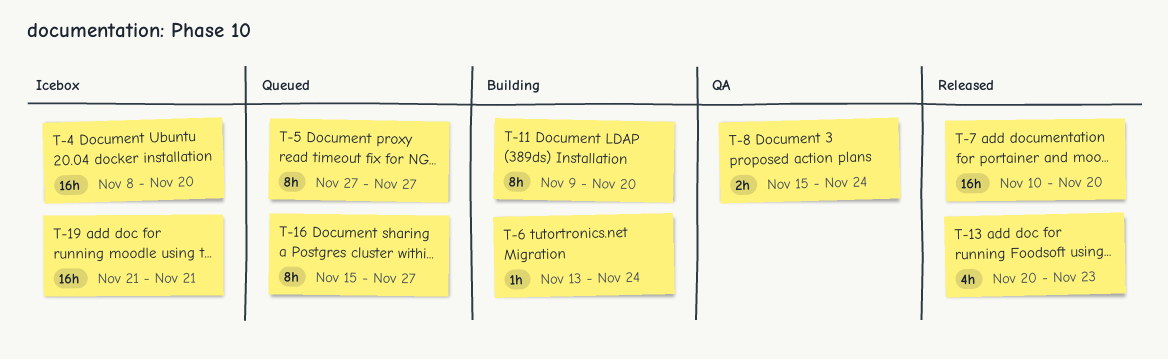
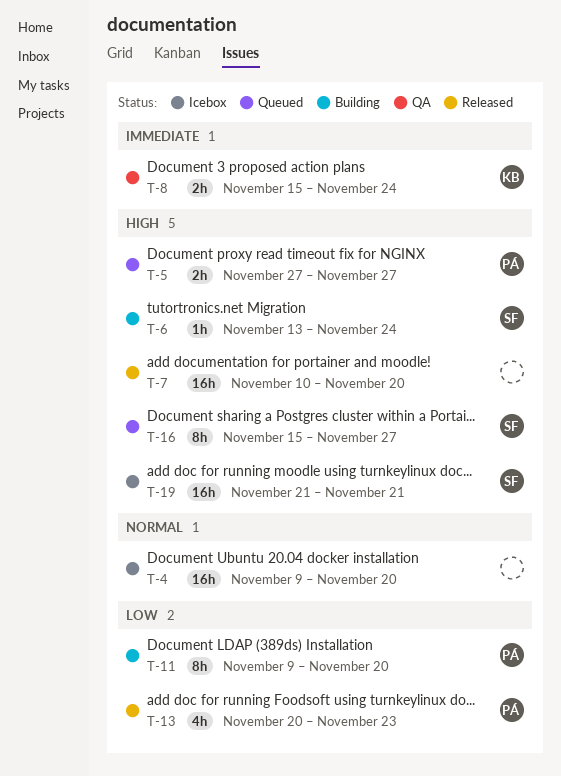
T-4, start: Nov 8 -> Nov 9
T-5, estimate: 8h -> 2h

